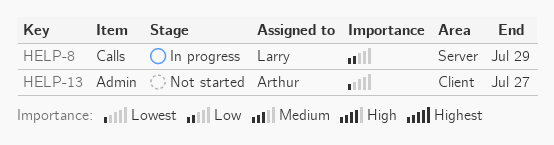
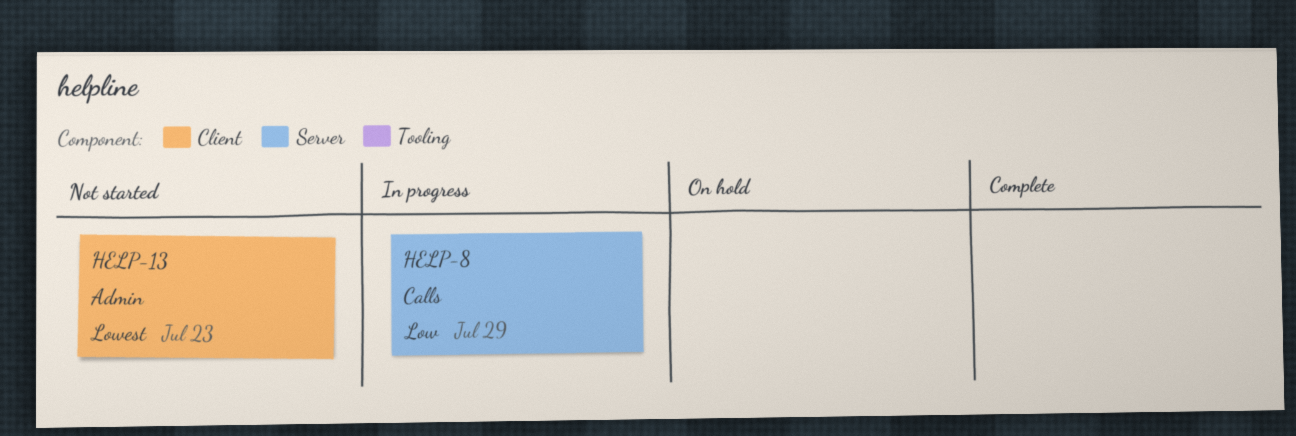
HELP-13, due: Jul 27 -> Jul 23

